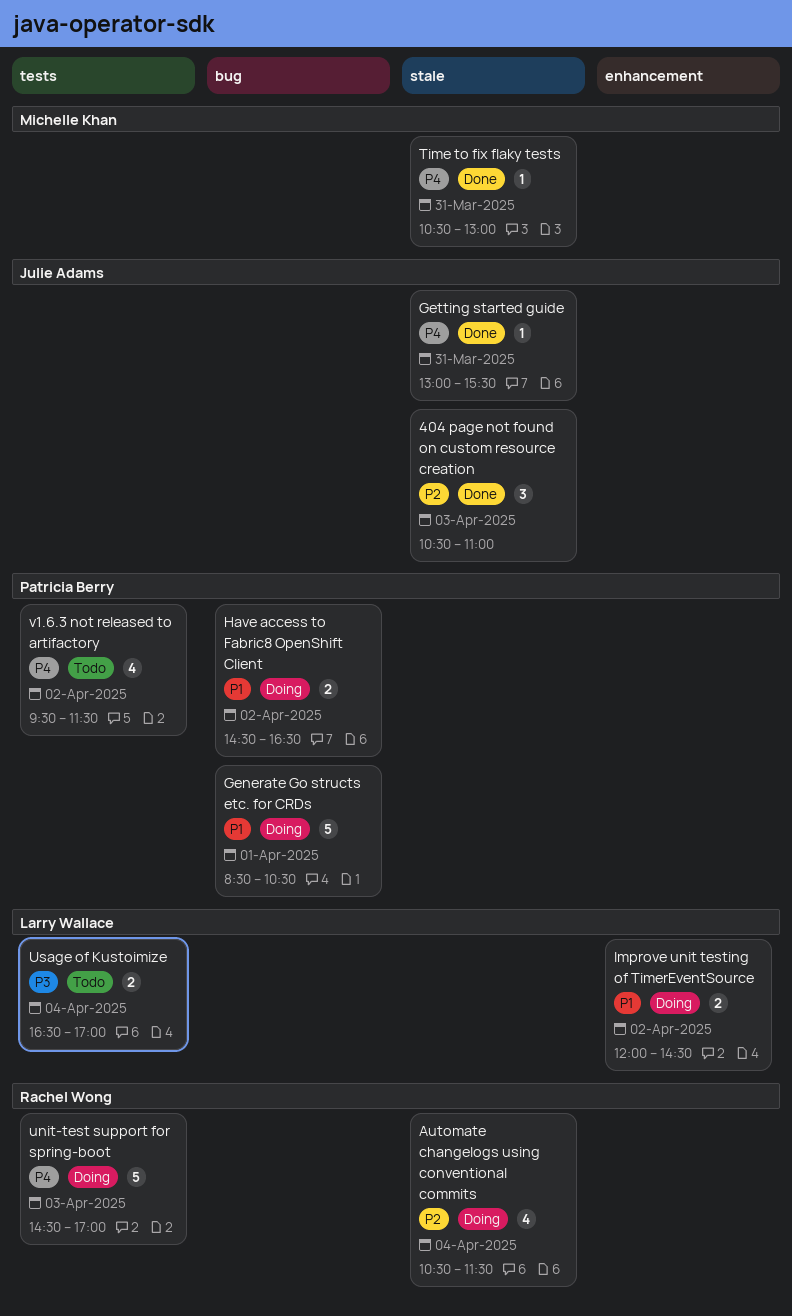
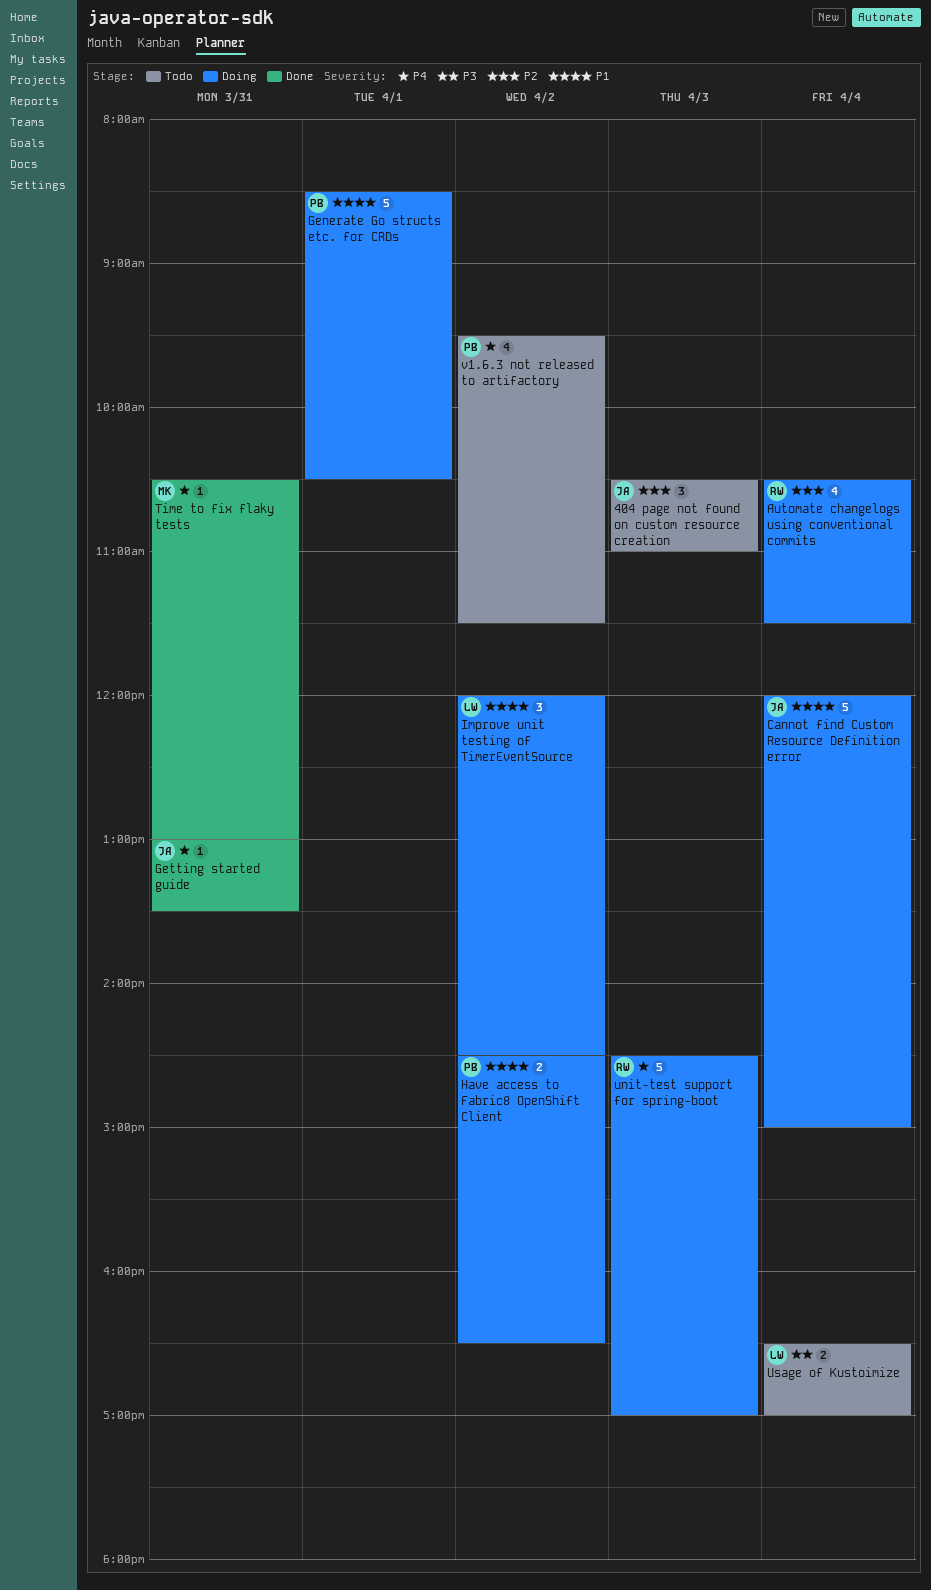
404 page not found on custom resource creation, status: Done -> Todo
Cannot find Custom Resource Definition error: none -> present
Getting started guide, ends: 15:30 -> 13:30
Improve unit testing of TimerEventSource, estimate: 2 -> 3

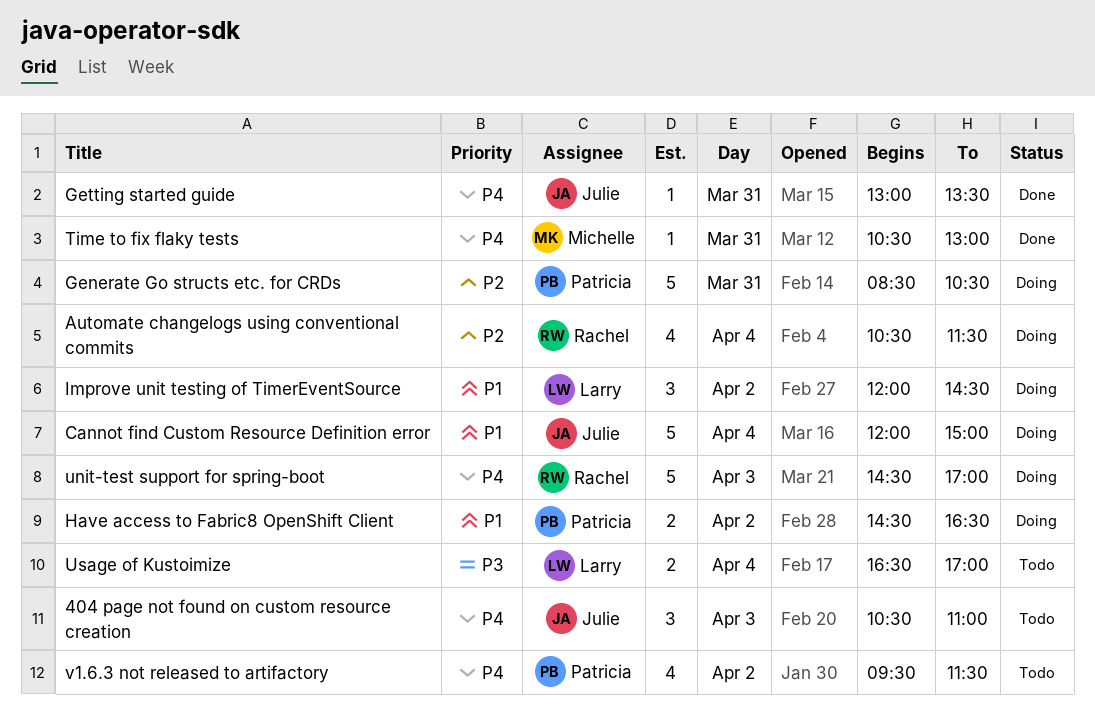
404 page not found on custom resource creation, priority: P2 -> P4
Generate Go structs etc. for CRDs, priority: P1 -> P2
Generate Go structs etc. for CRDs, day: Apr 1 -> Mar 31

